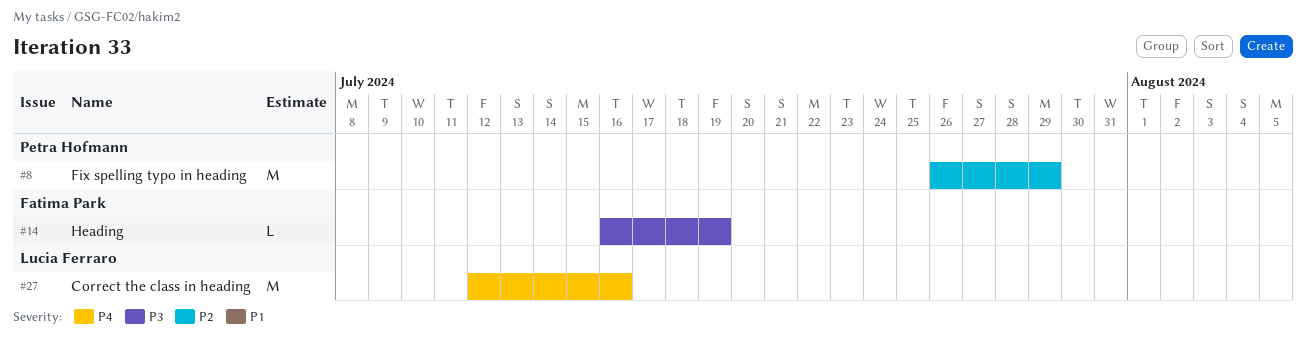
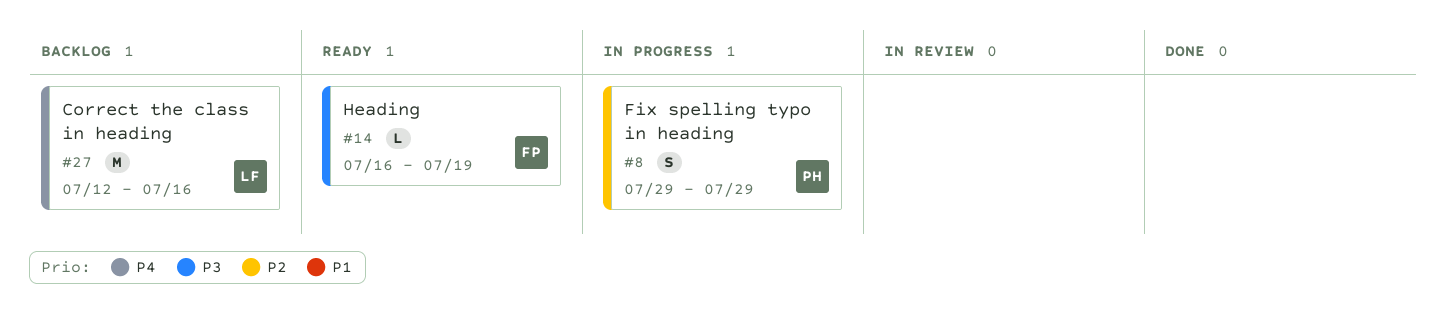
#8, estimate: M -> S
#8, start: Jul 26 -> Jul 29

